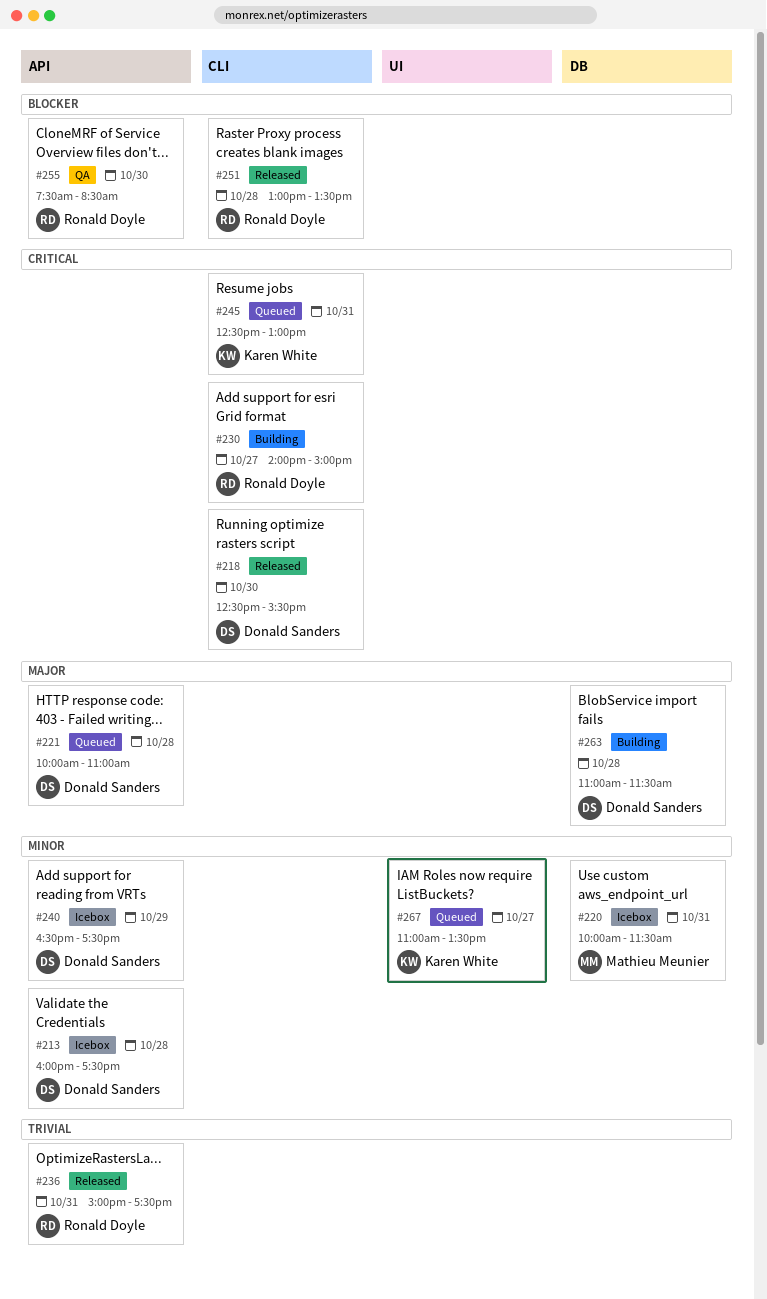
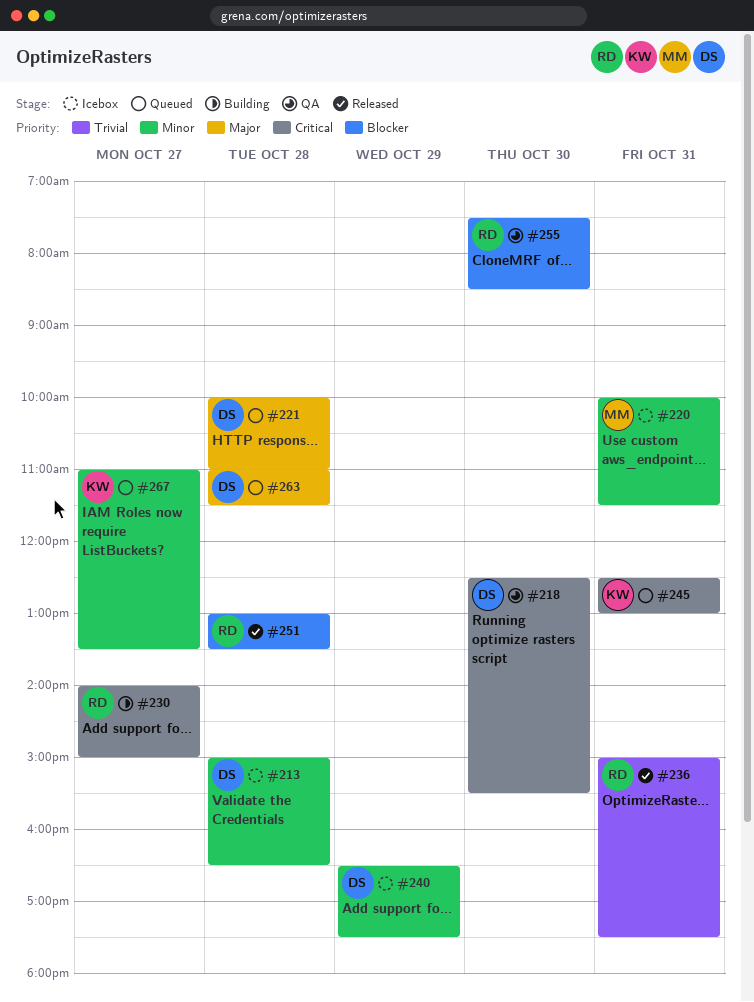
#213, begins: 16:00 -> 15:00
#213, ends: 17:30 -> 16:30
#218, status: Released -> QA
#263, status: Building -> Queued

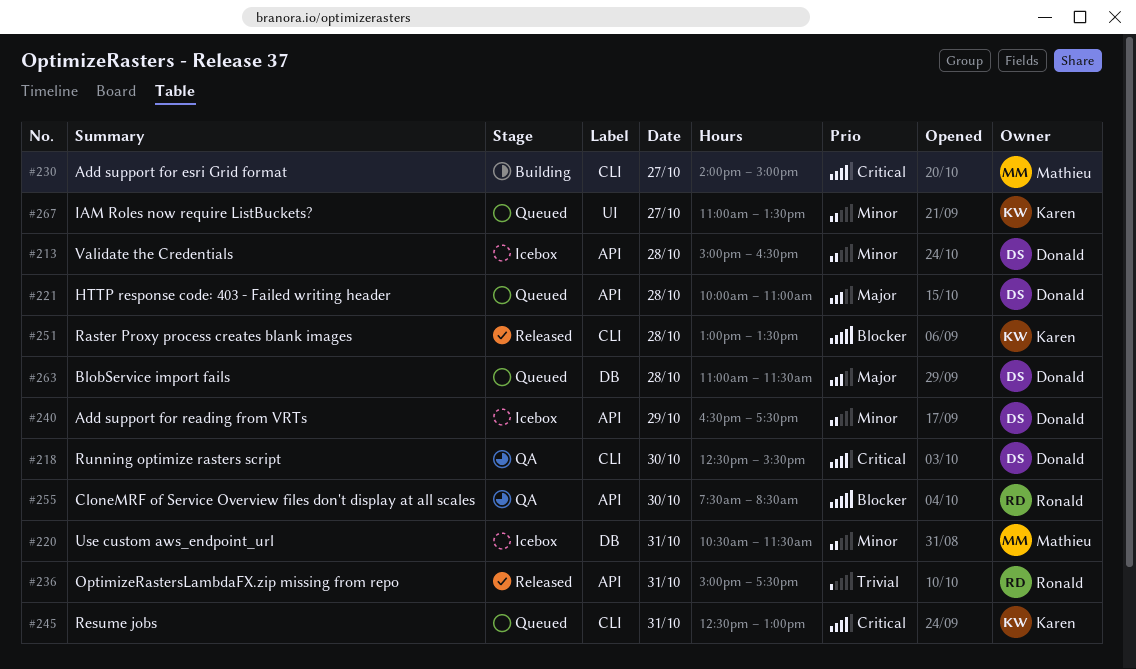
#220, begins: 10:00 -> 10:30
#230, owner: Ronald -> Mathieu
#251, owner: Ronald -> Karen

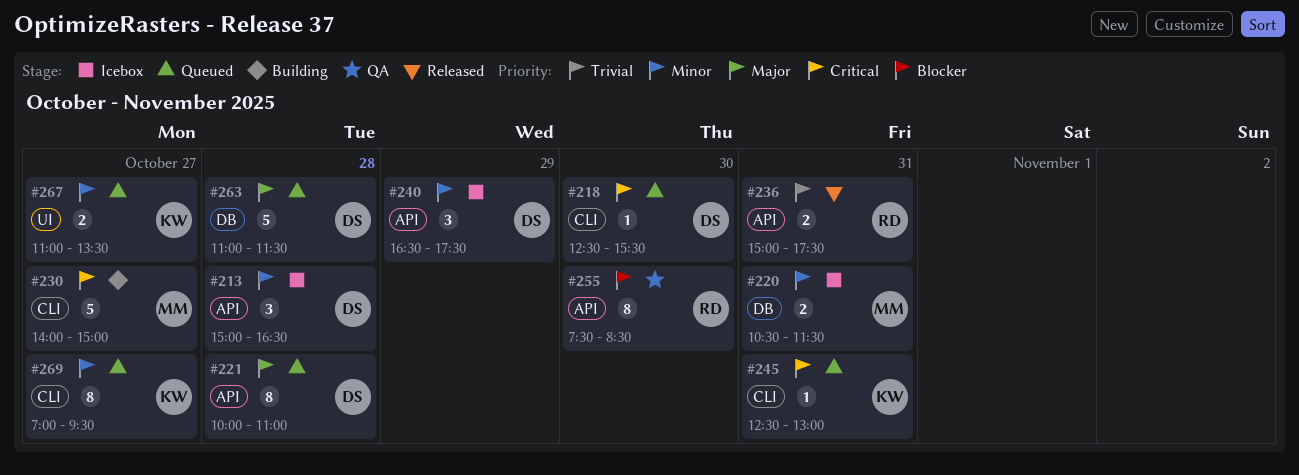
#218, status: QA -> Queued
#251: present -> none
#269: none -> present

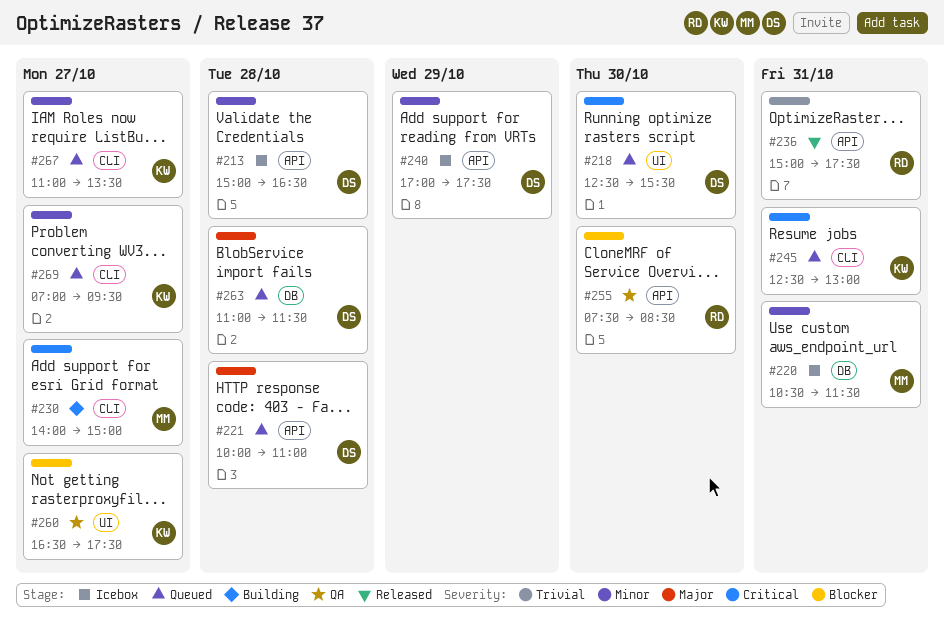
#218, label: CLI -> UI
#240, begins: 16:30 -> 17:00
#260: none -> present
#267, label: UI -> CLI

